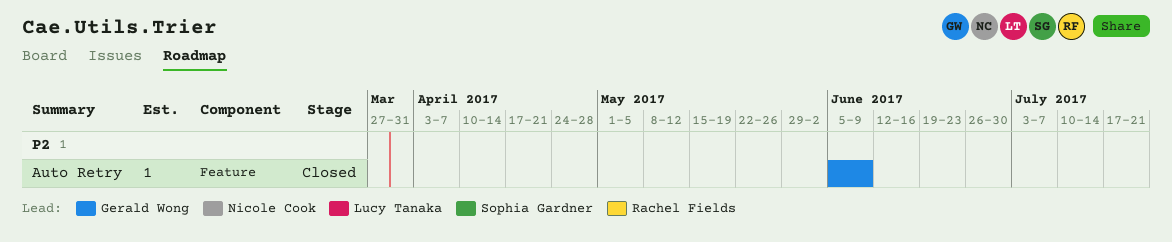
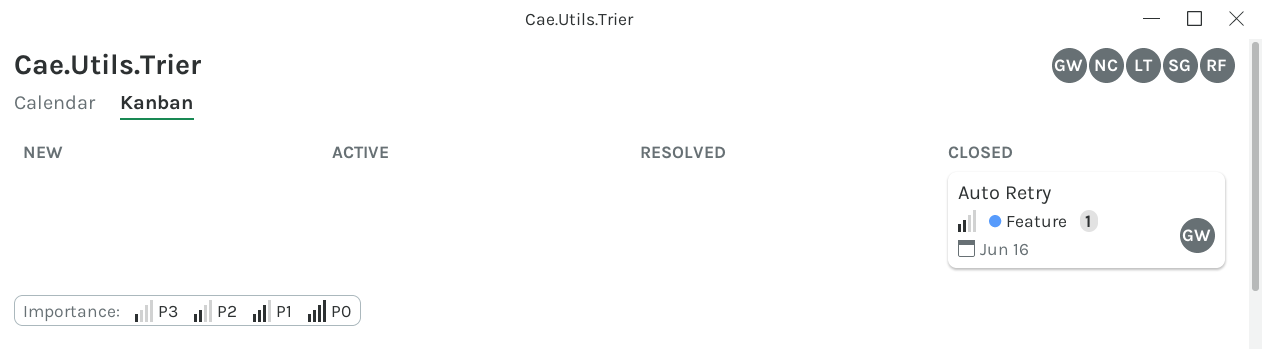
Auto Retry, due: Jun 9 -> Jun 16

